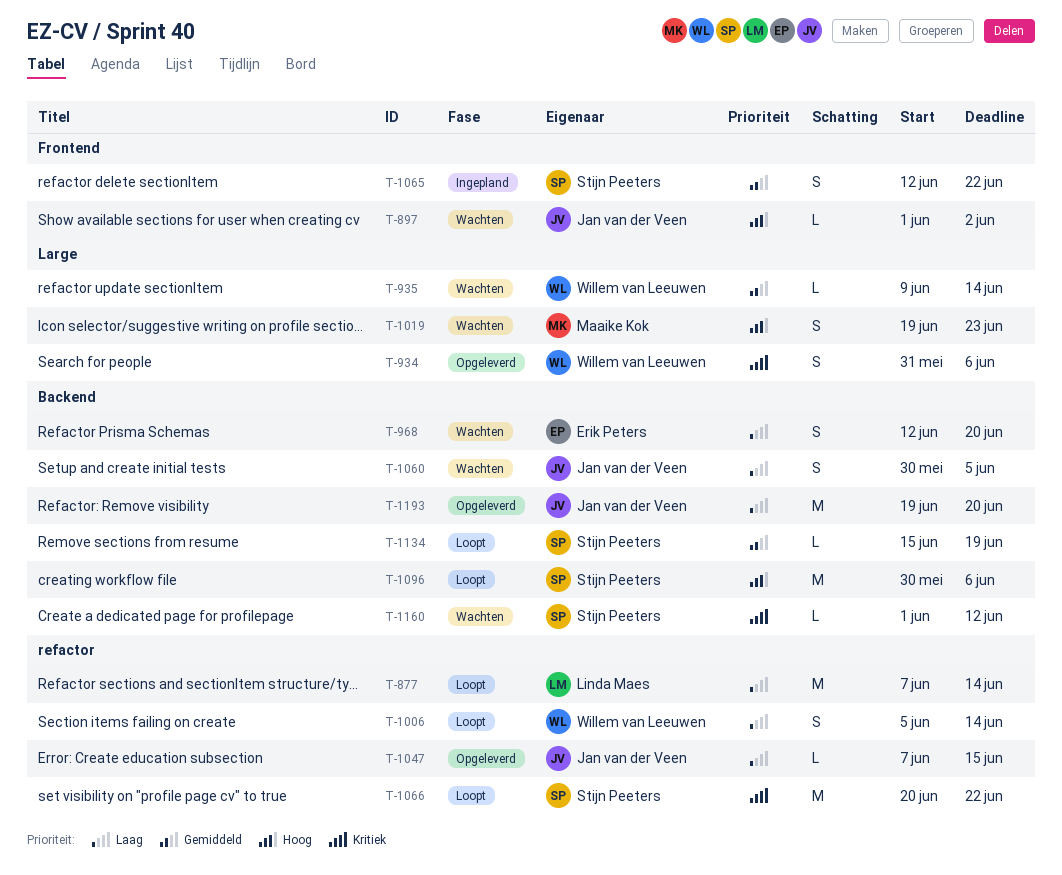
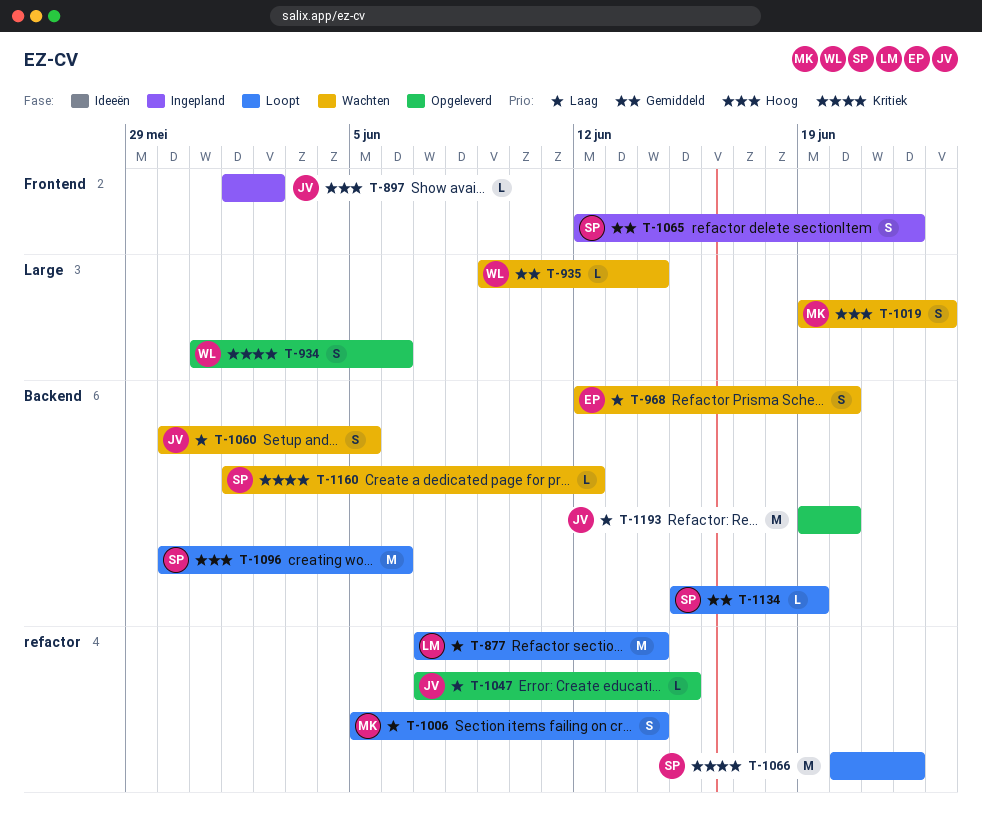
T-897, status: Wachten -> Ingepland
T-1006, owner: Willem van Leeuwen -> Maaike Kok

